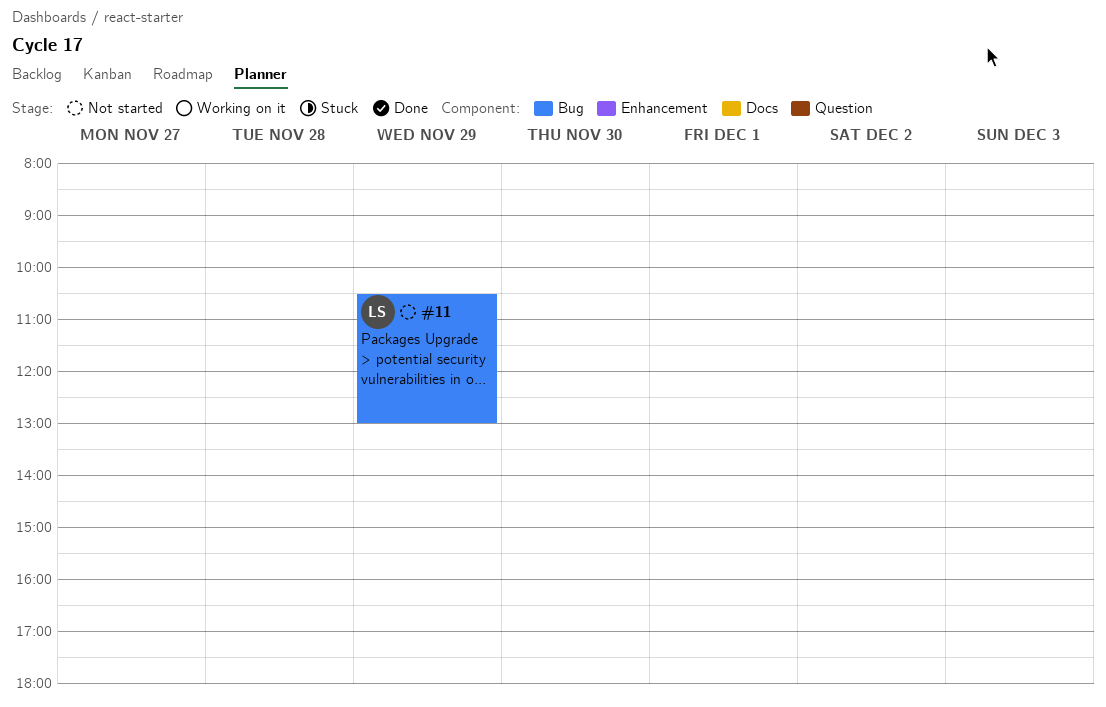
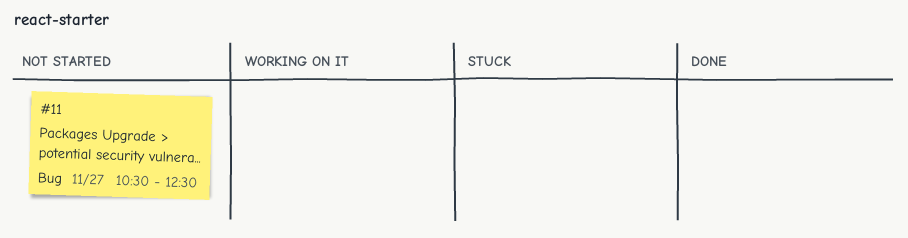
#11, day: Nov 29 -> Nov 27
#11, ends: 13:00 -> 12:30

